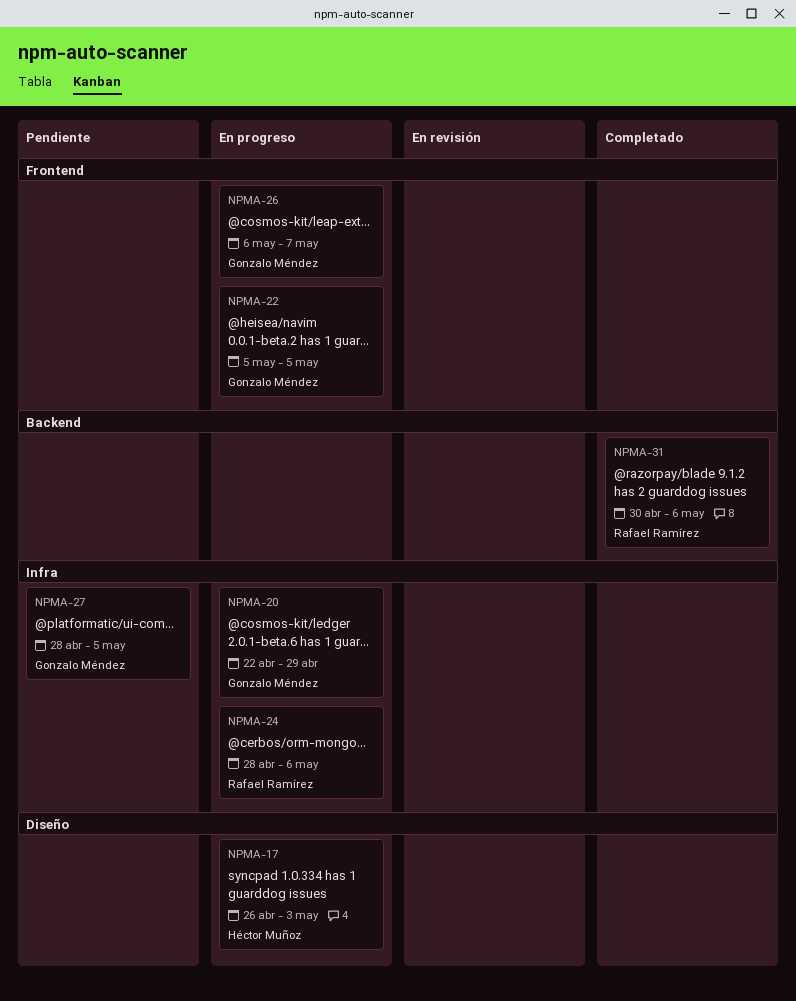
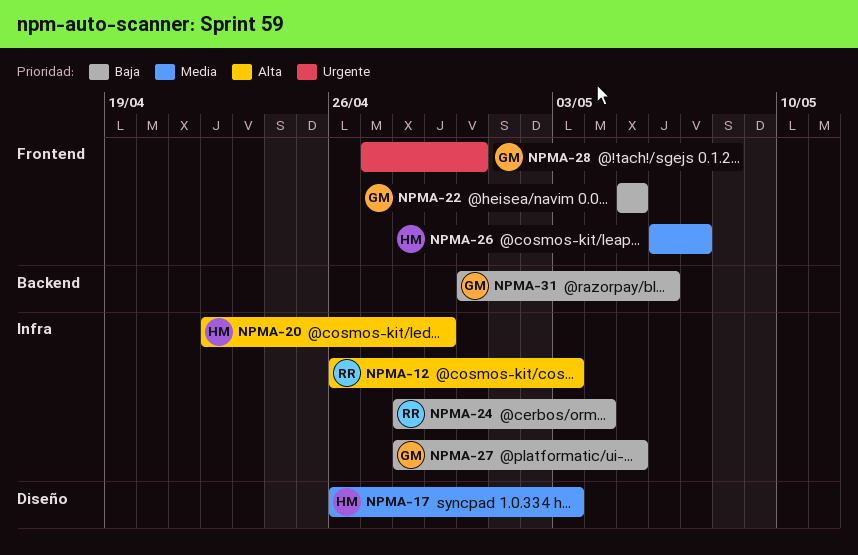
NPMA-12: none -> present
NPMA-20, owner: Gonzalo Méndez -> Héctor Muñoz
NPMA-24, due: May 6 -> May 4
NPMA-26, owner: Gonzalo Méndez -> Héctor Muñoz
NPMA-28: none -> present
NPMA-31, owner: Rafael Ramírez -> Gonzalo Méndez

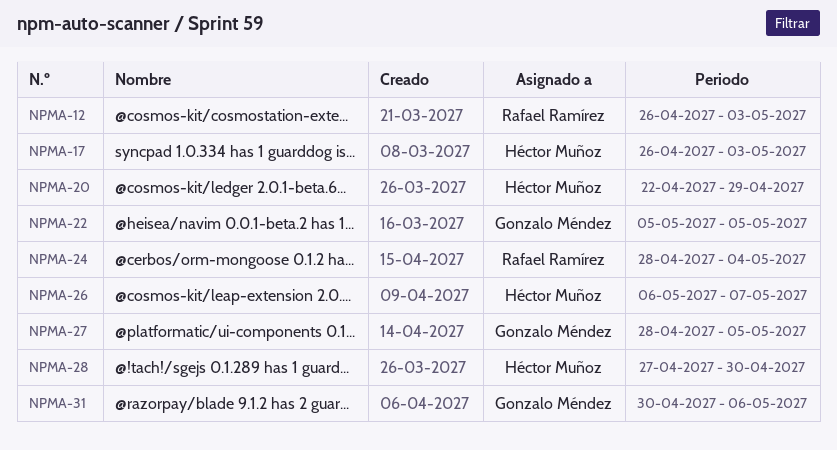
NPMA-28, owner: Gonzalo Méndez -> Héctor Muñoz

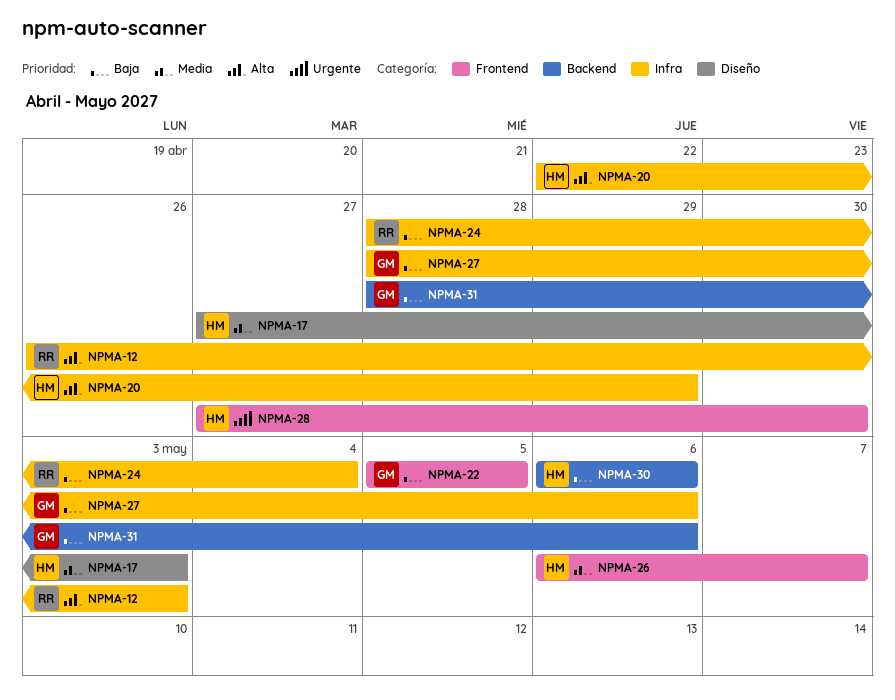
NPMA-17, start: Apr 26 -> Apr 27
NPMA-27, due: May 5 -> May 6
NPMA-30: none -> present
NPMA-31, start: Apr 30 -> Apr 28

